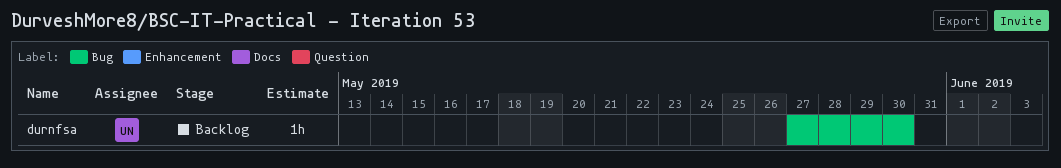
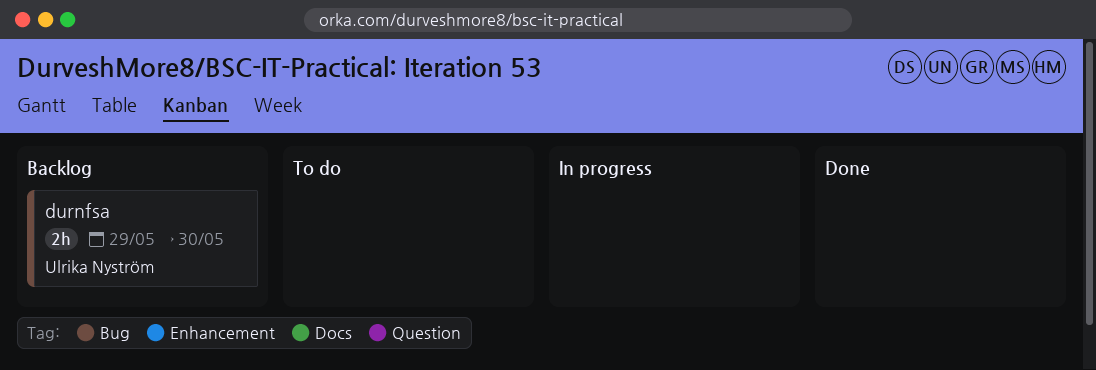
durnfsa, estimate: 1h -> 2h
durnfsa, start: May 27 -> May 29

